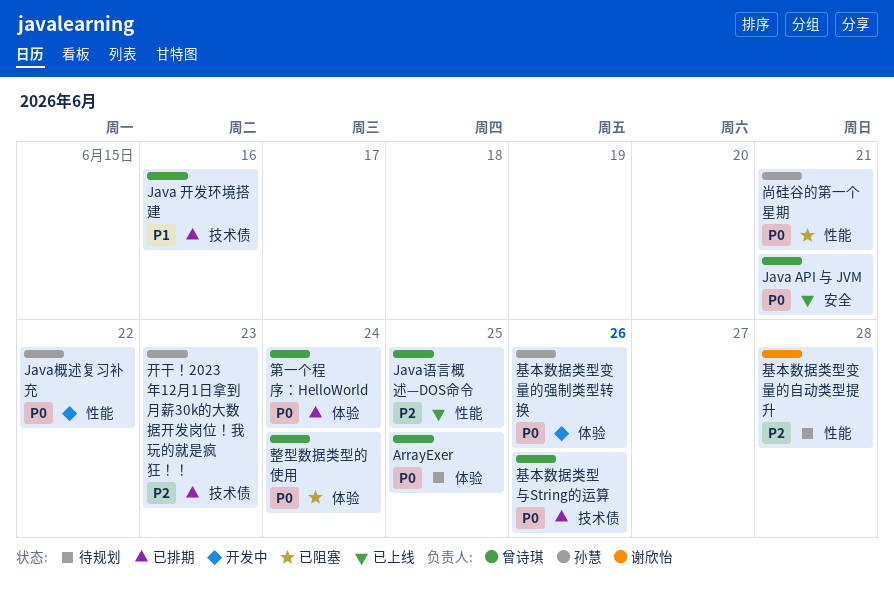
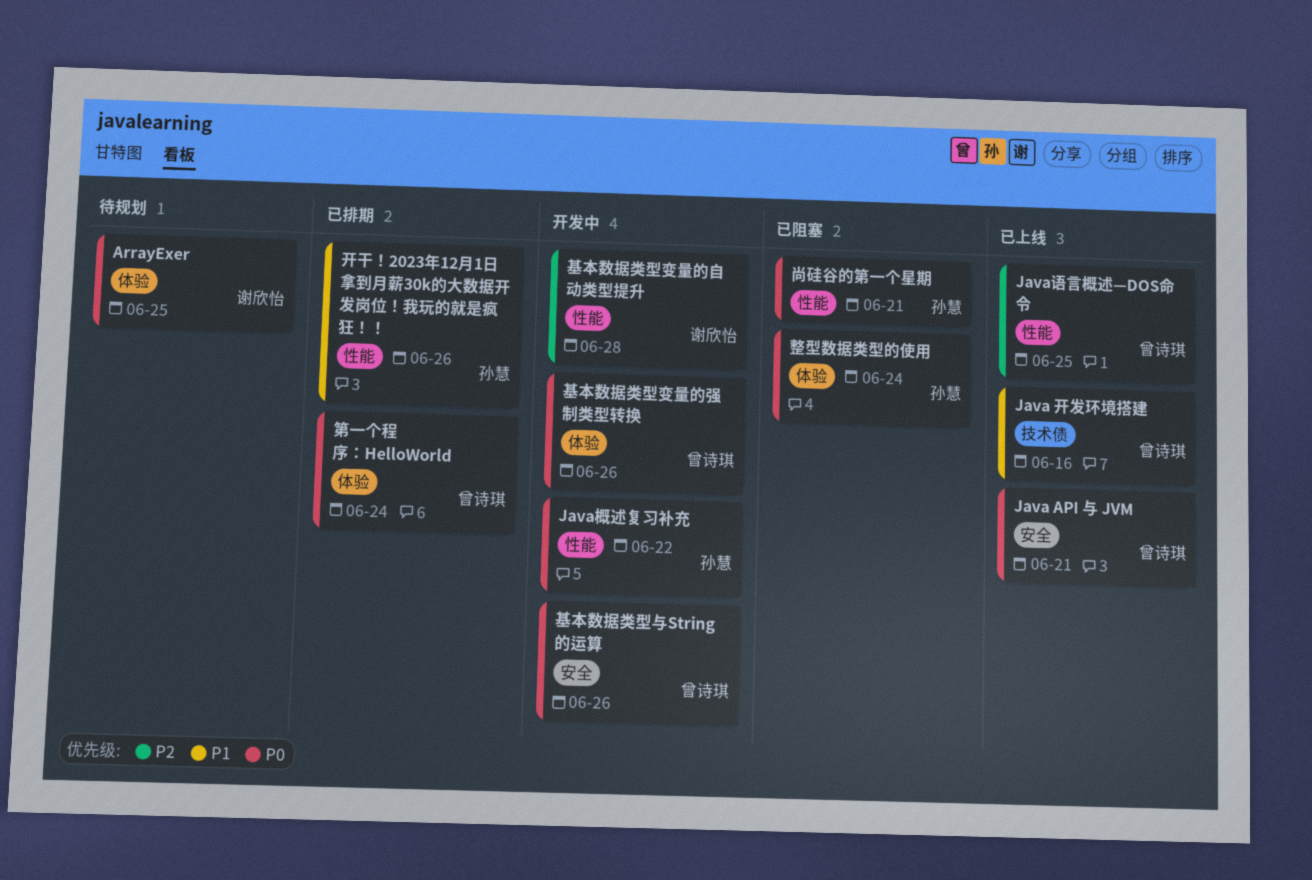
ArrayExer, owner: 曾诗琪 -> 谢欣怡
Java 开发环境搭建, status: 已排期 -> 已上线
基本数据类型与String的运算, status: 已排期 -> 开发中
基本数据类型与String的运算, label: 技术债 -> 安全
基本数据类型变量的强制类型转换, owner: 孙慧 -> 曾诗琪
基本数据类型变量的自动类型提升, status: 待规划 -> 开发中
开干！2023年12月1日拿到月薪30k的大数据开发岗位！我玩的就是疯狂！！, priority: P2 -> P1
开干！2023年12月1日拿到月薪30k的大数据开发岗位！我玩的就是疯狂！！, label: 技术债 -> 性能
开干！2023年12月1日拿到月薪30k的大数据开发岗位！我玩的就是疯狂！！, due: Jun 23 -> Jun 26
整型数据类型的使用, owner: 曾诗琪 -> 孙慧

